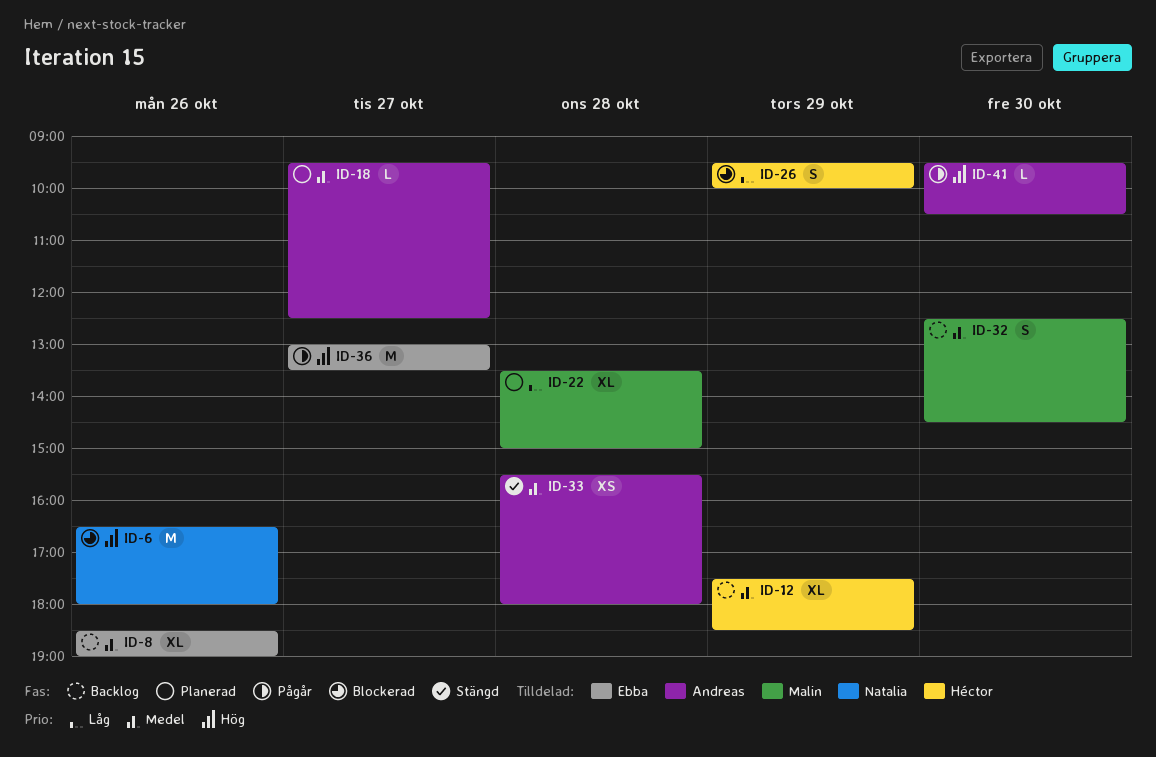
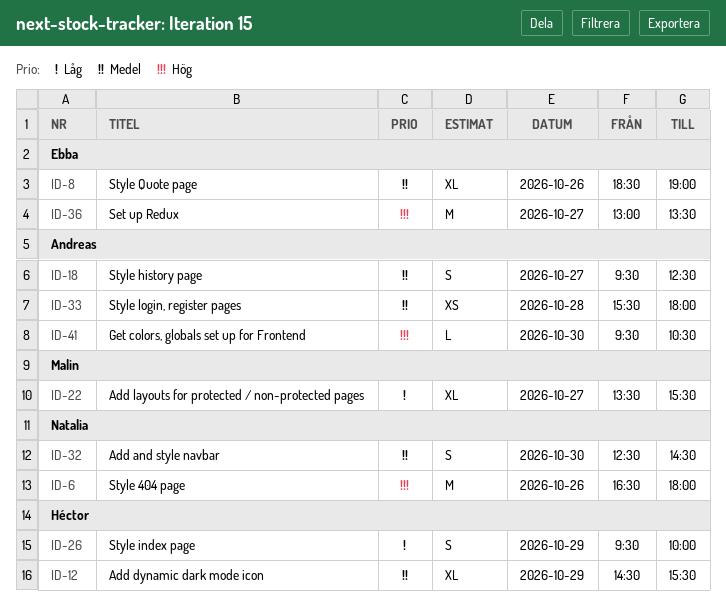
ID-12, begins: 17:30 -> 14:30
ID-12, ends: 18:30 -> 15:30
ID-18, estimate: L -> S
ID-22, day: Oct 28 -> Oct 27
ID-22, ends: 15:00 -> 15:30
ID-32, owner: Malin -> Natalia

